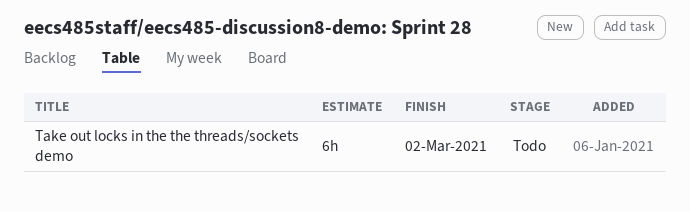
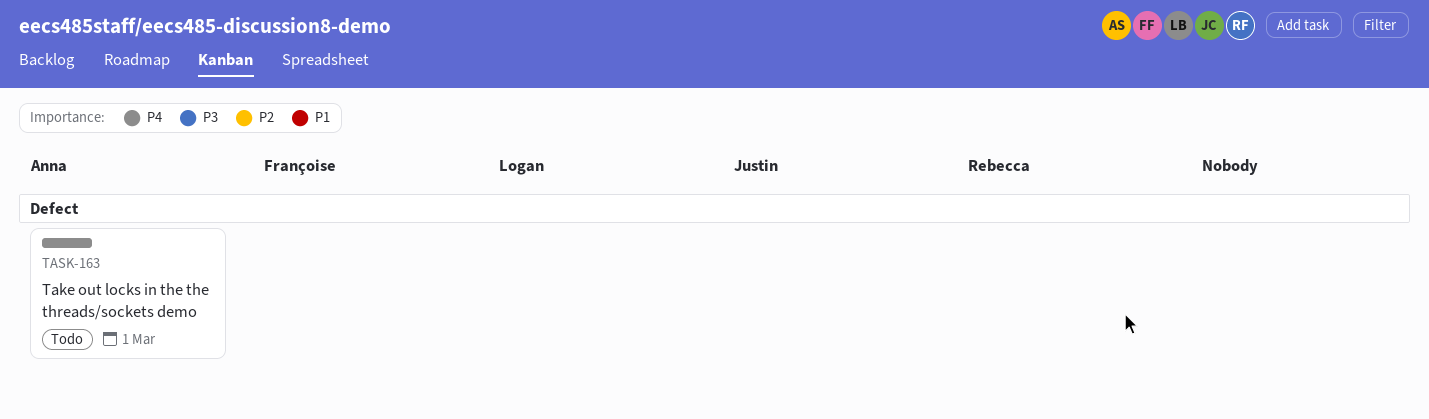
Take out locks in the the threads/sockets demo, due: Mar 2 -> Mar 1

